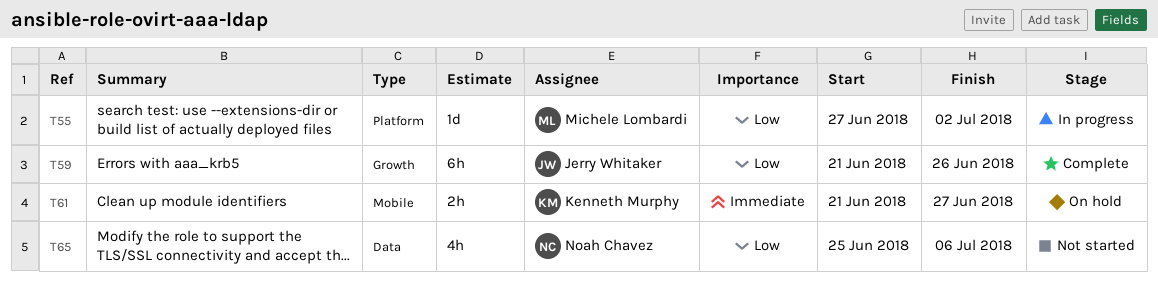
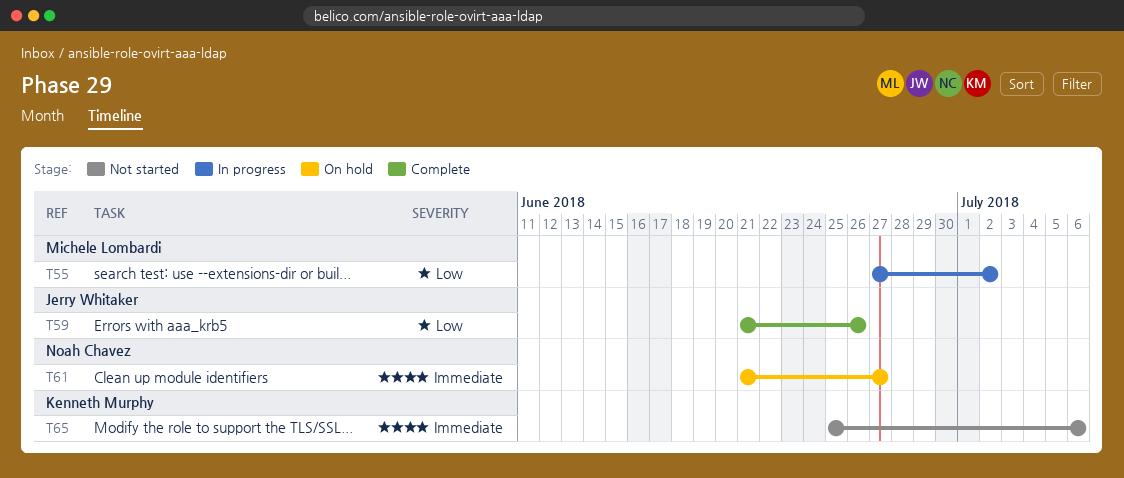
T61, owner: Kenneth Murphy -> Noah Chavez
T65, owner: Noah Chavez -> Kenneth Murphy
T65, priority: Low -> Immediate

